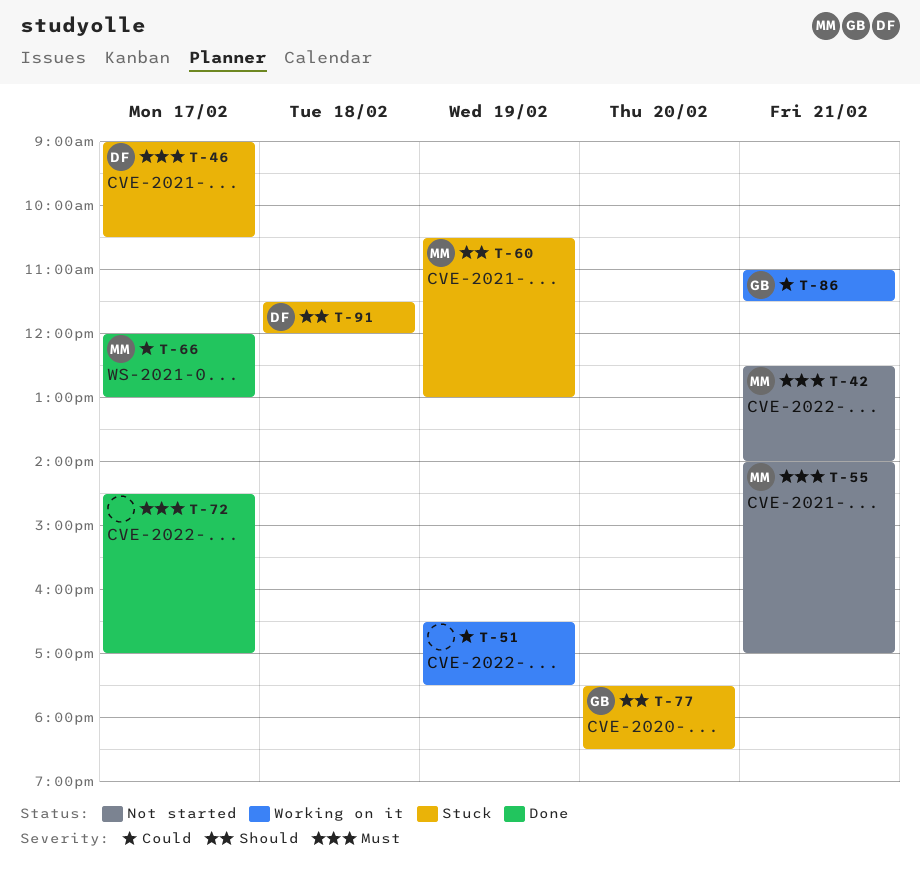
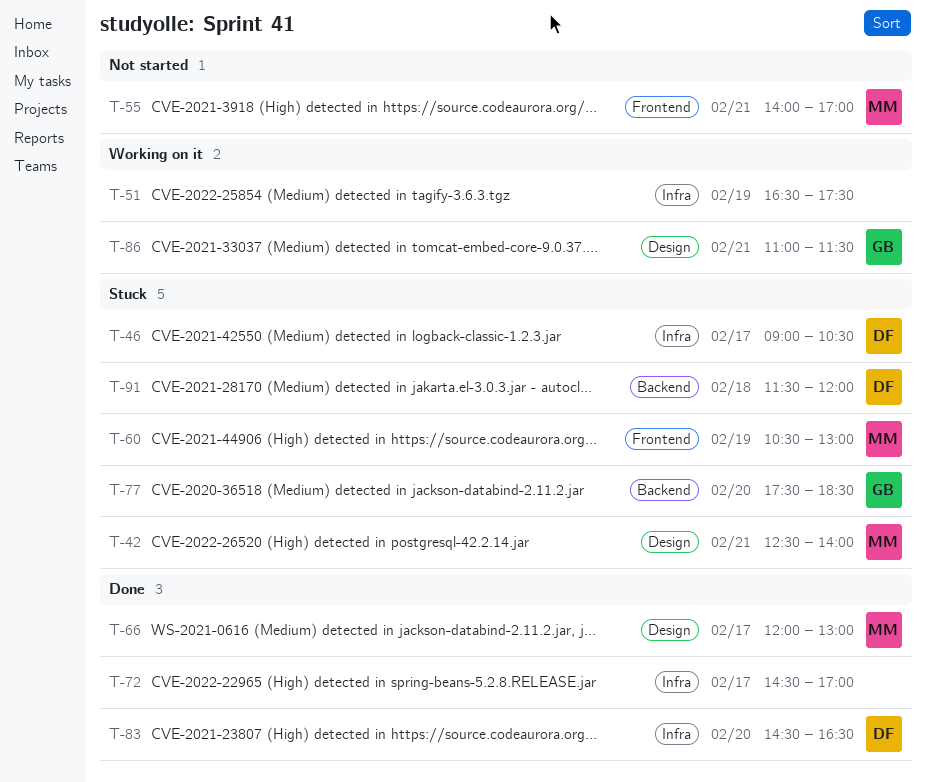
T-42, status: Not started -> Stuck
T-83: none -> present

